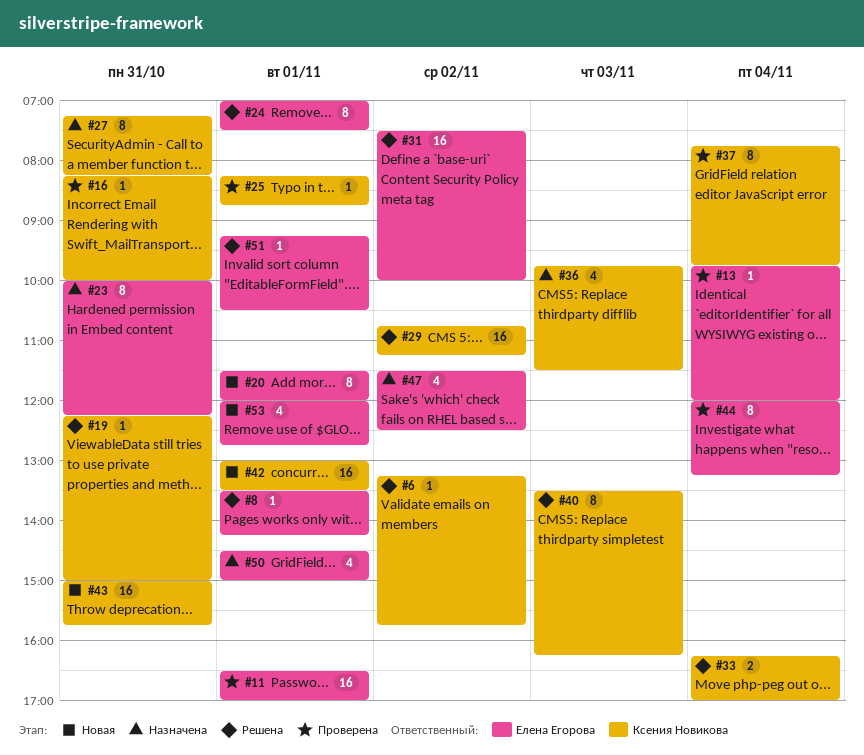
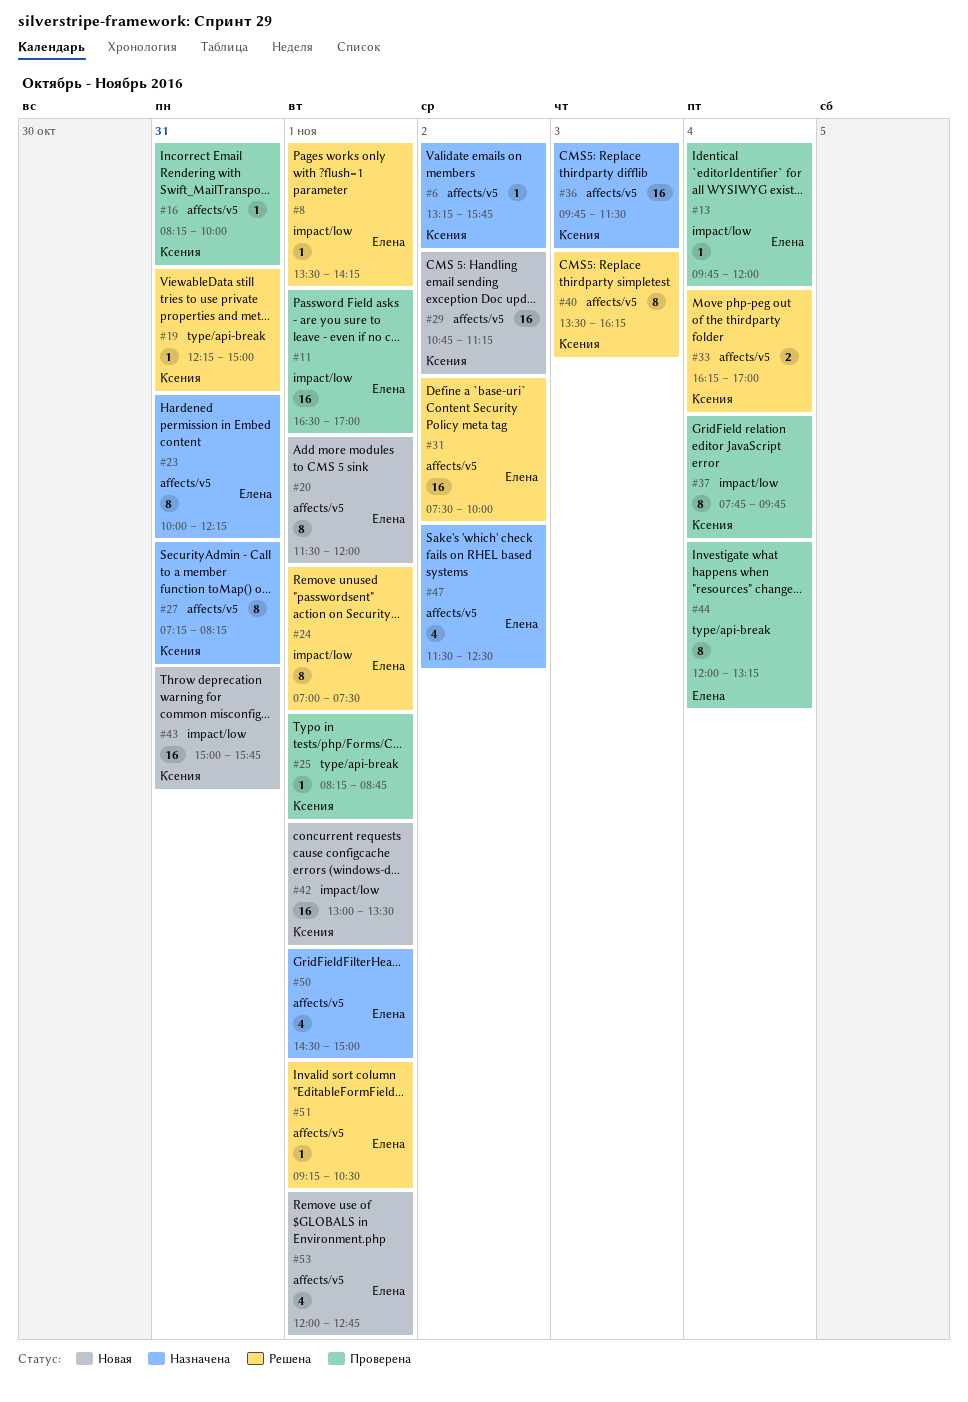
#6, status: Решена -> Назначена
#29, status: Решена -> Новая
#36, estimate: 4 -> 16

